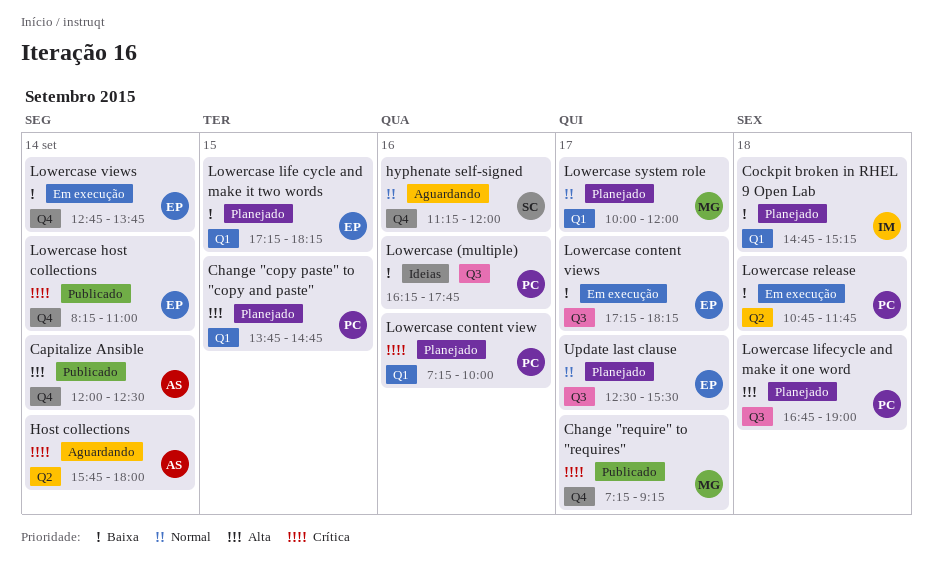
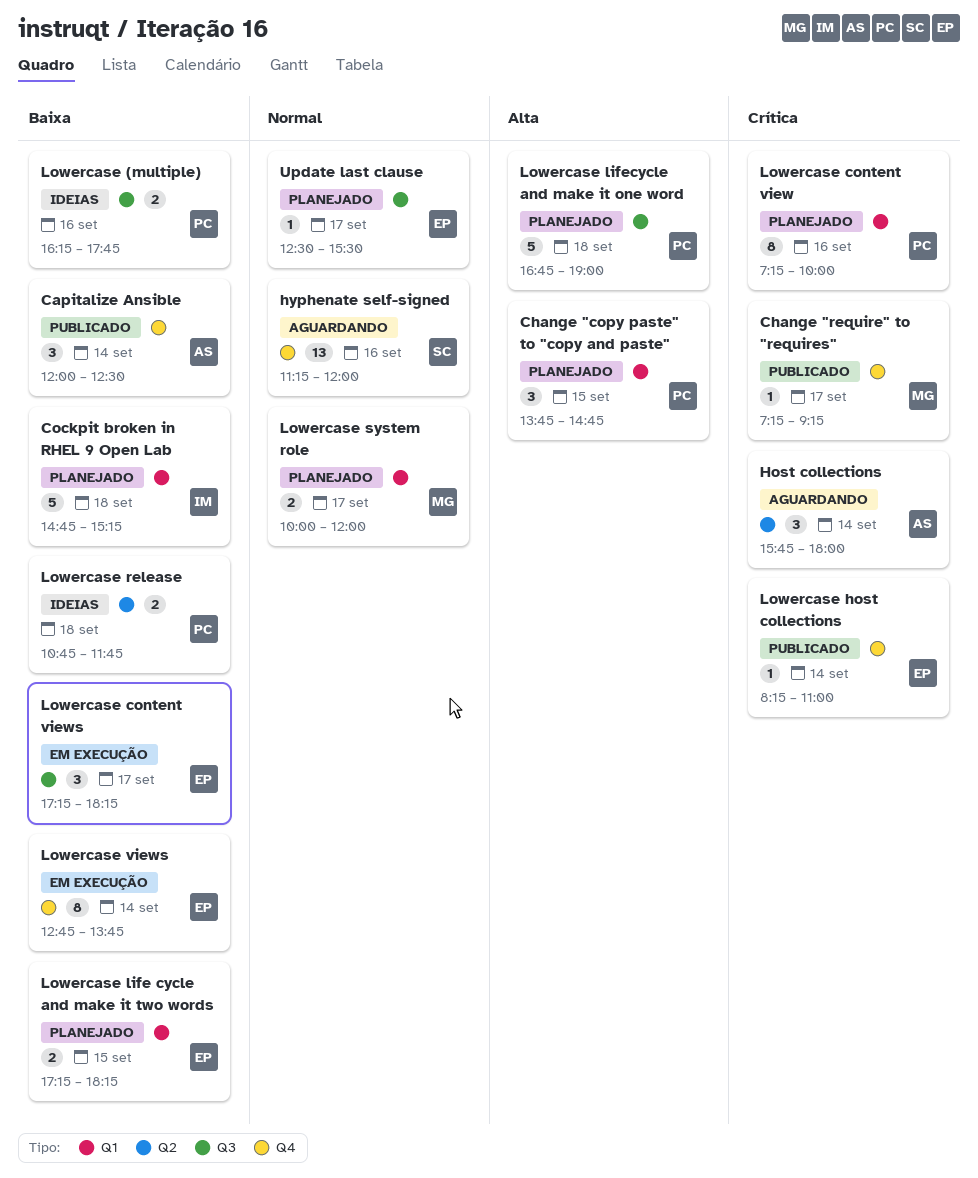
Capitalize Ansible, priority: Alta -> Baixa
Lowercase release, status: Em execução -> Ideias

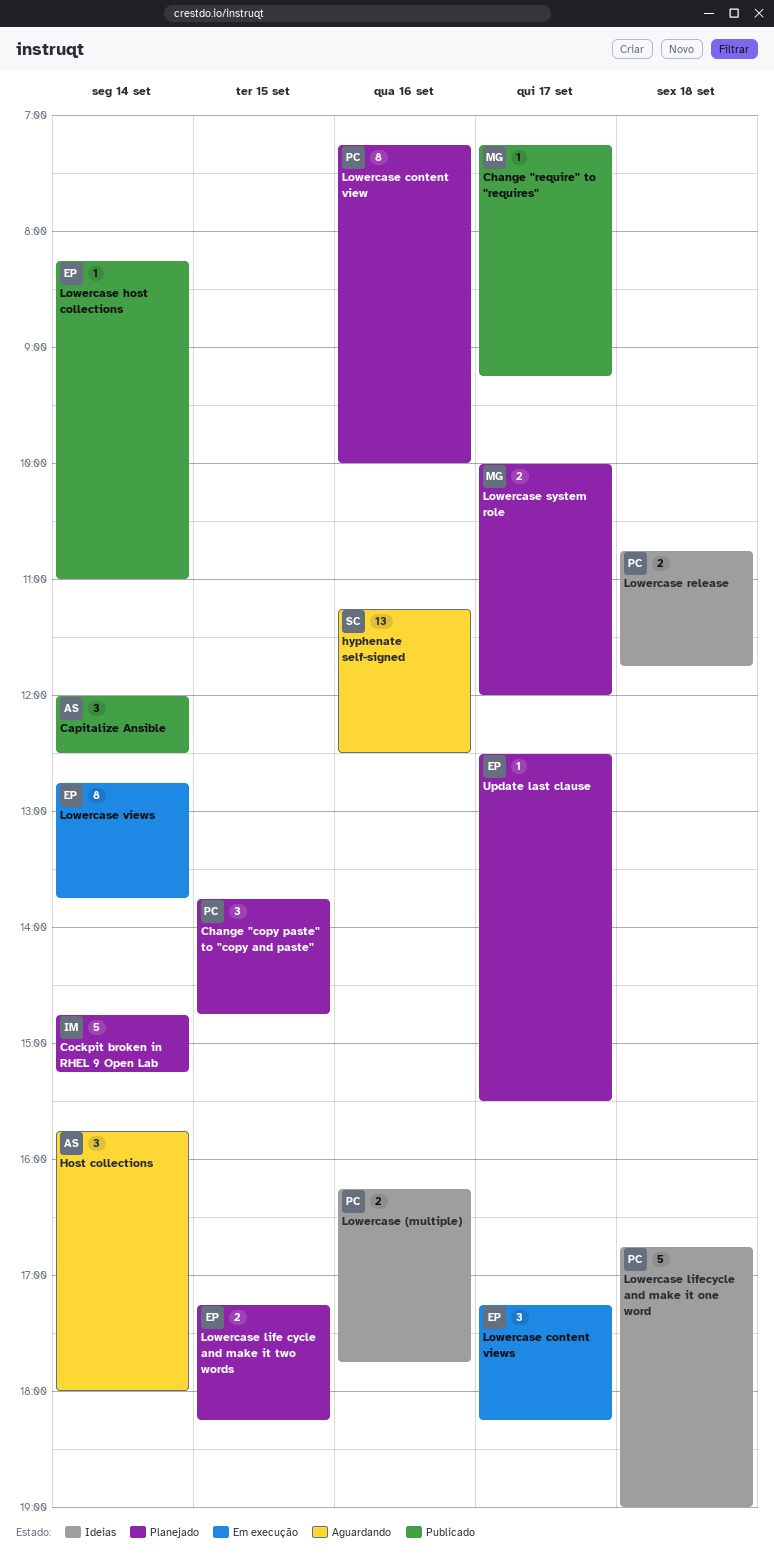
Cockpit broken in RHEL 9 Open Lab, day: Sep 18 -> Sep 14
hyphenate self-signed, ends: 12:00 -> 12:30
Lowercase lifecycle and make it one word, status: Planejado -> Ideias

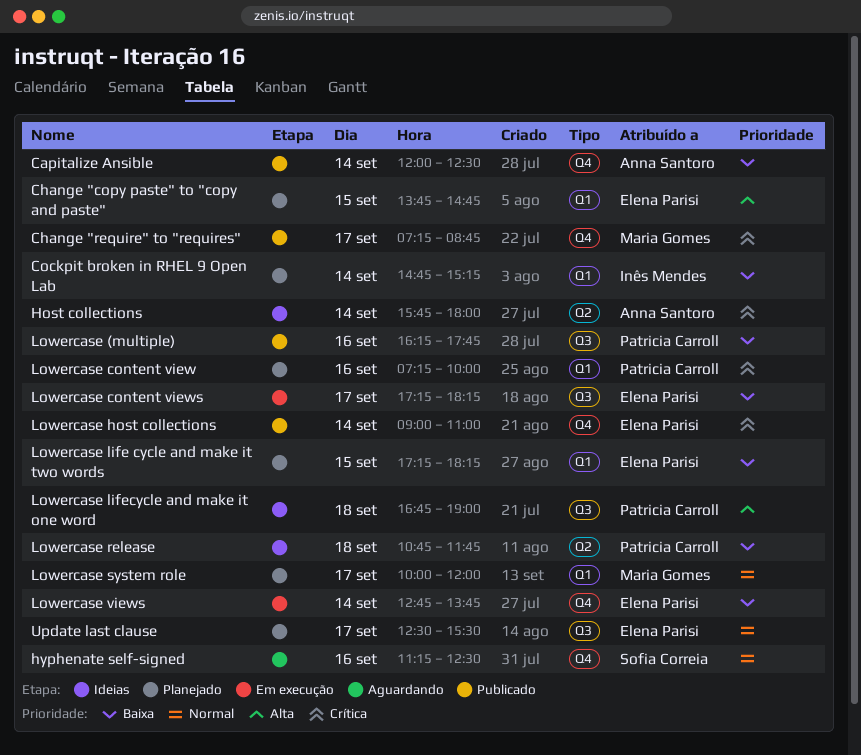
Change "copy paste" to "copy and paste", owner: Patricia Carroll -> Elena Parisi
Change "require" to "requires", ends: 09:15 -> 08:45
Host collections, status: Aguardando -> Ideias
Lowercase (multiple), status: Ideias -> Publicado
Lowercase host collections, begins: 08:15 -> 09:00

